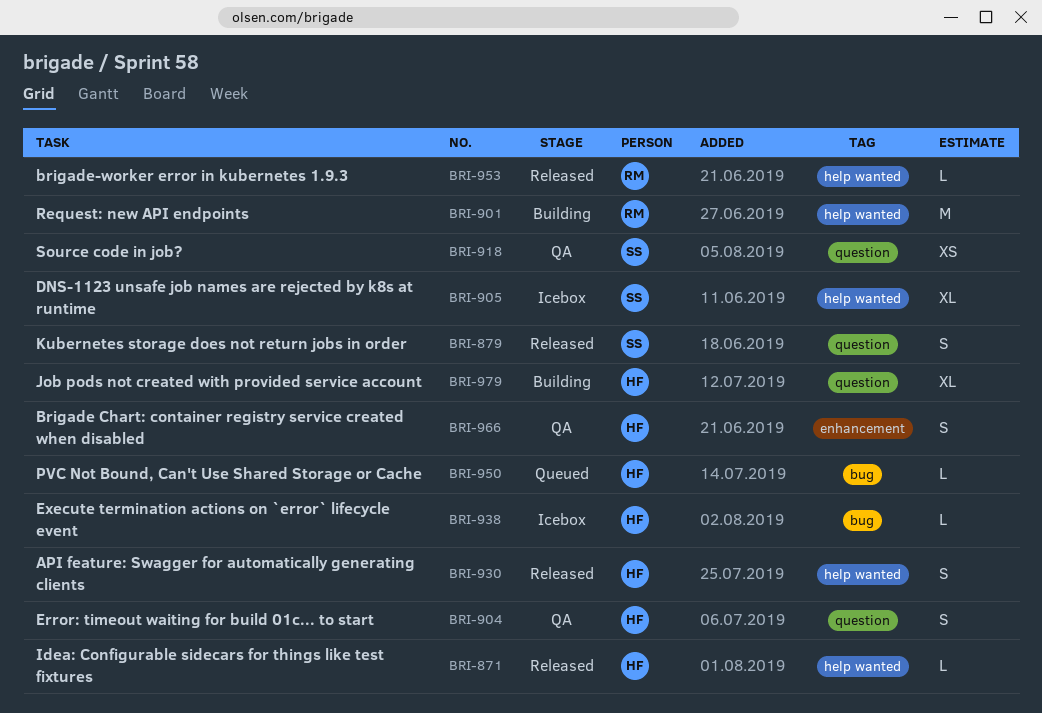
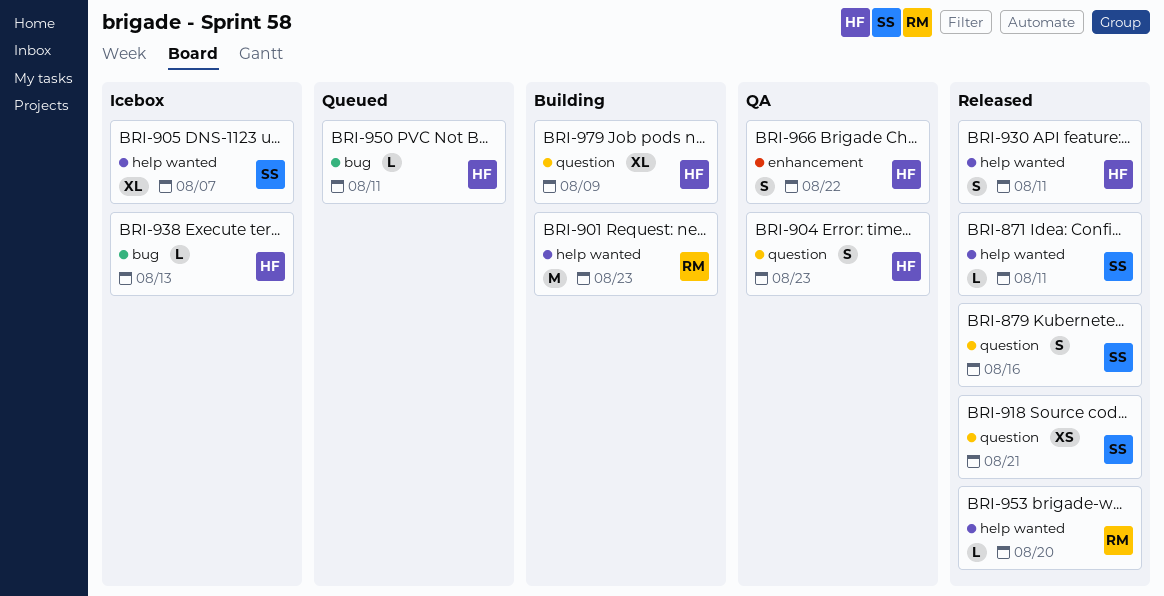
BRI-871, owner: HF -> SS
BRI-918, status: QA -> Released

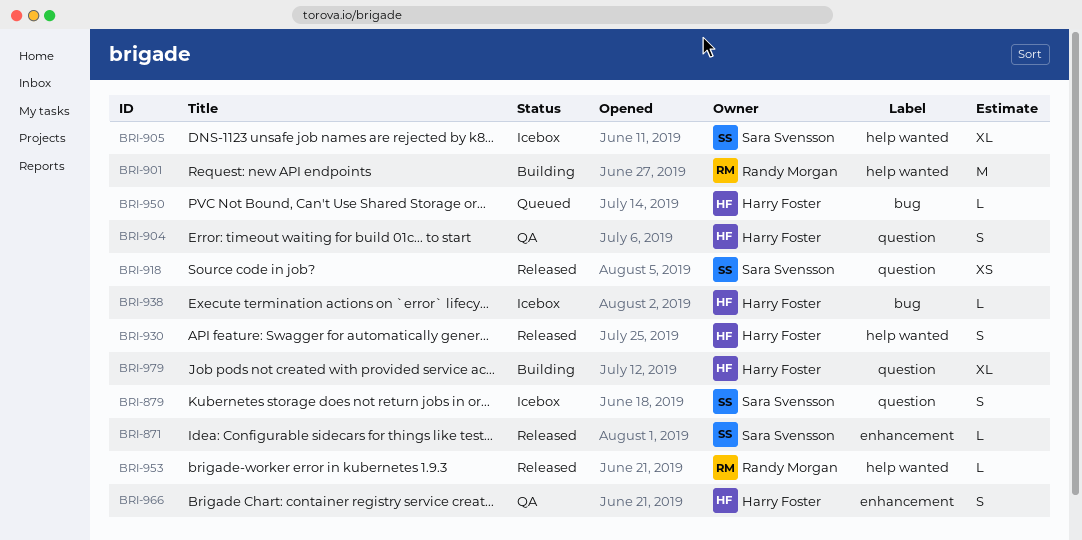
BRI-871, label: help wanted -> enhancement
BRI-879, status: Released -> Icebox

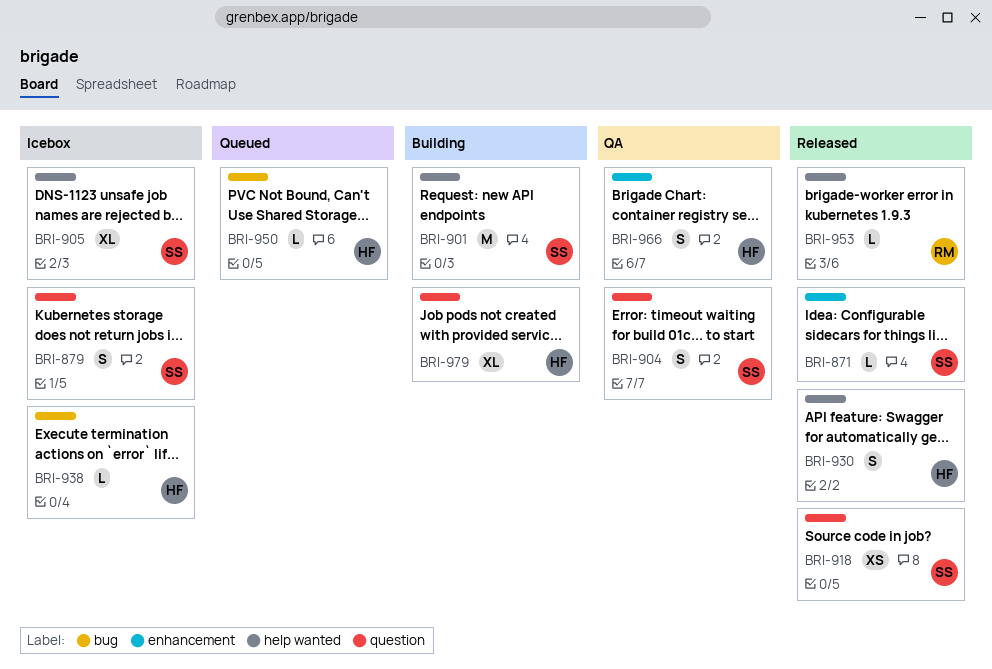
BRI-901, owner: Randy Morgan -> Sara Svensson
BRI-904, owner: Harry Foster -> Sara Svensson

